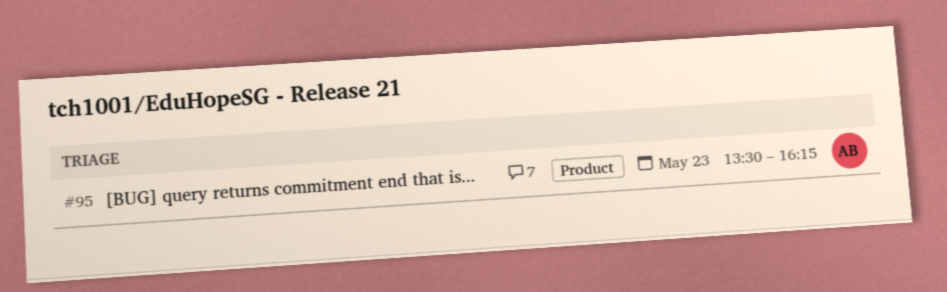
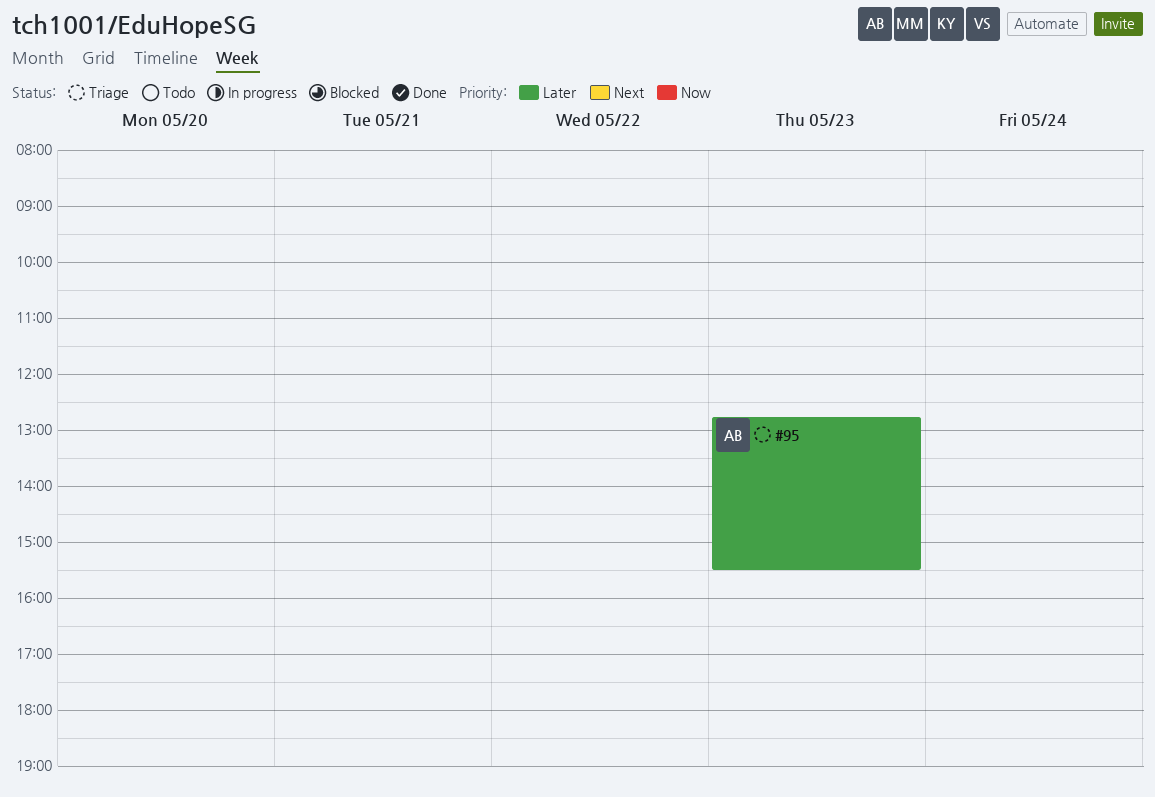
#95, begins: 13:30 -> 12:45
#95, ends: 16:15 -> 15:30

